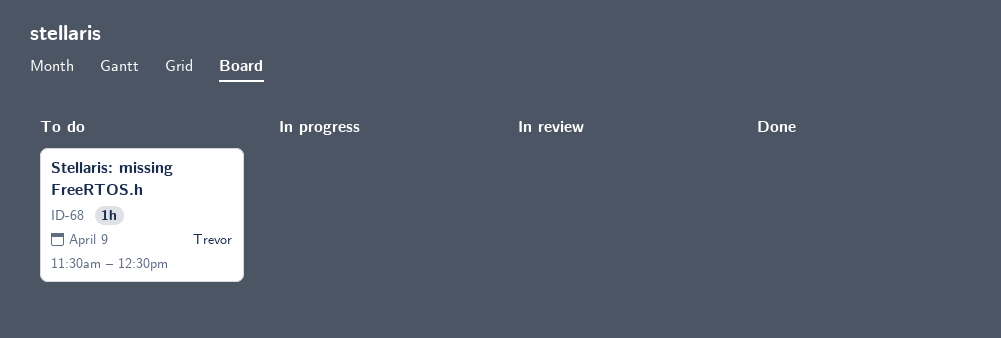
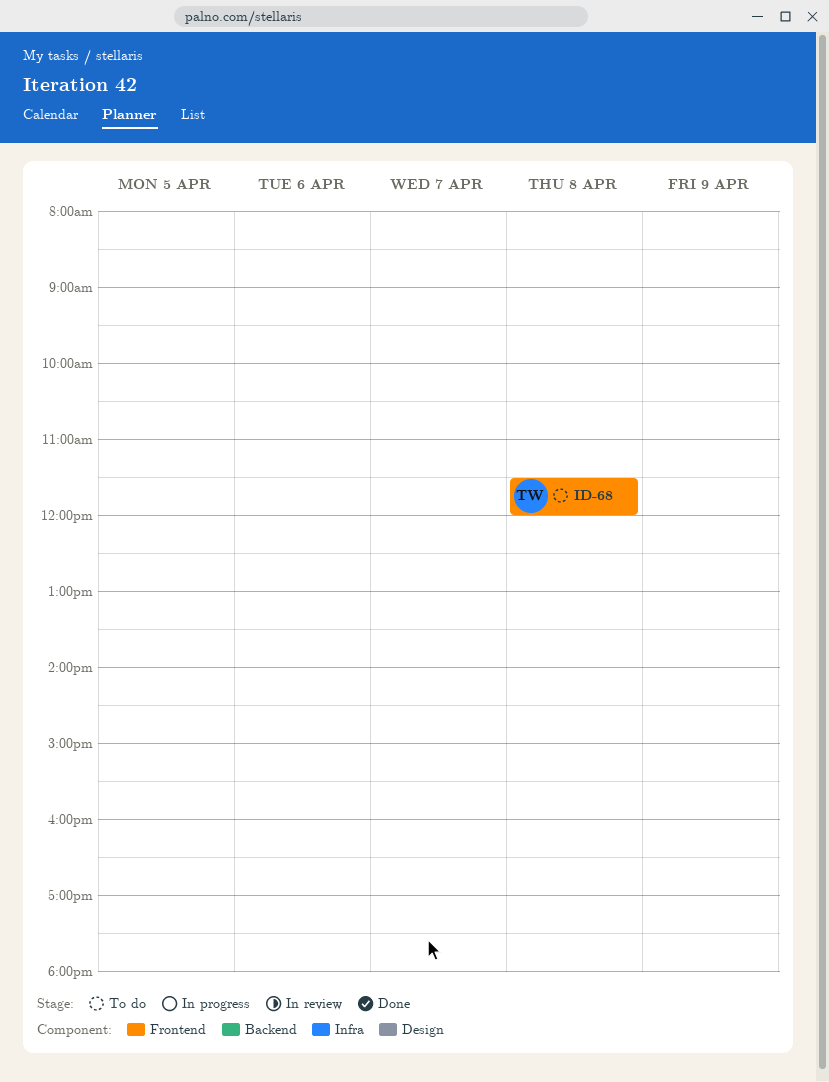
ID-68, day: Apr 9 -> Apr 8
ID-68, ends: 12:30 -> 12:00

